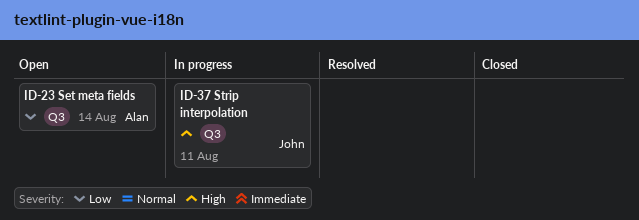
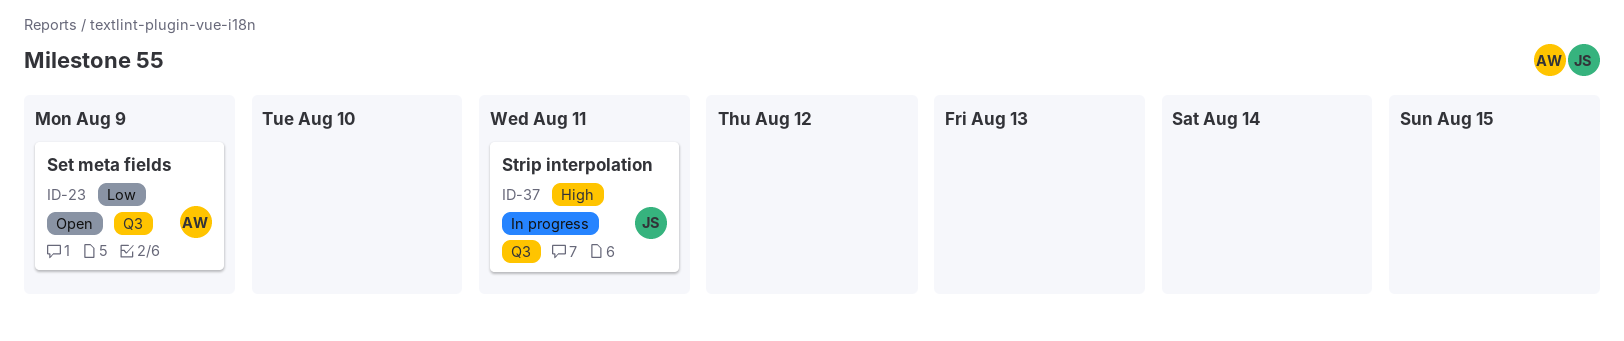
ID-23, due: Aug 14 -> Aug 9

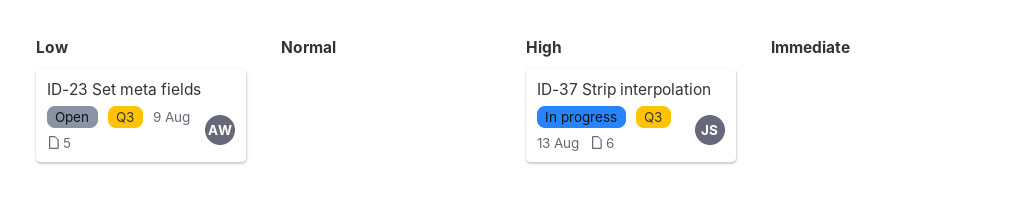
ID-37, due: Aug 11 -> Aug 13

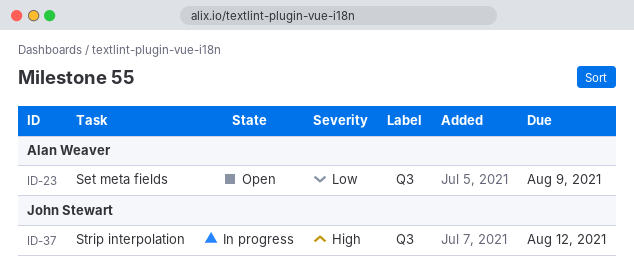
ID-37, due: Aug 13 -> Aug 12

